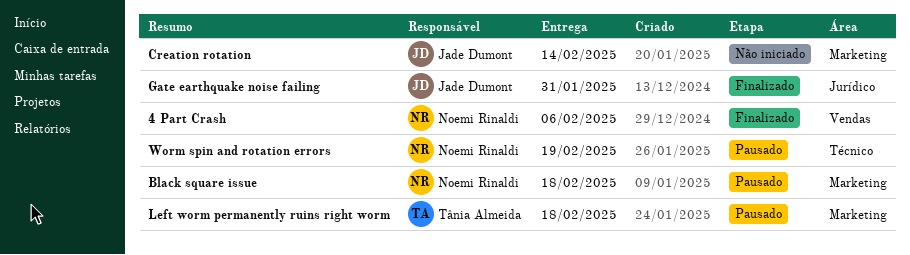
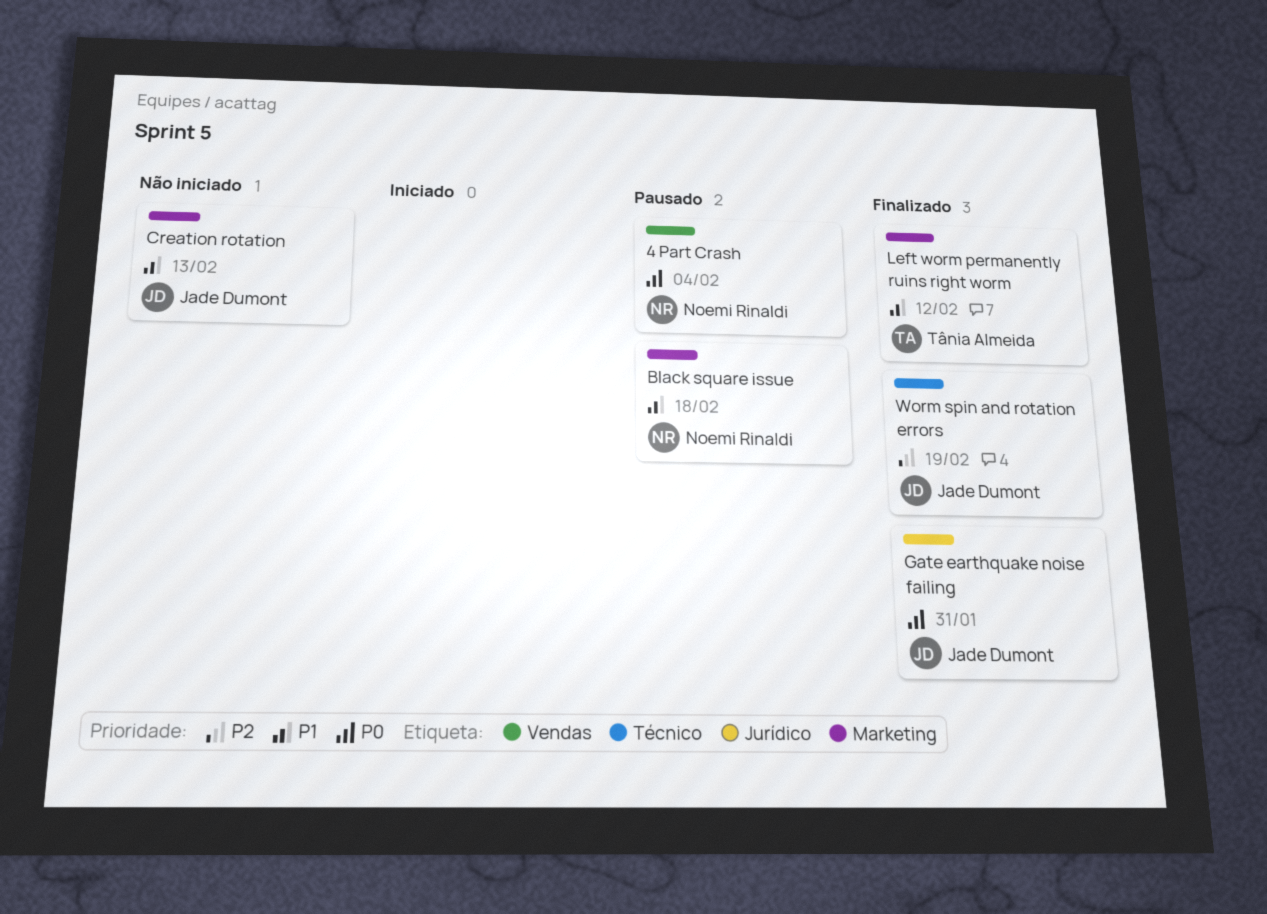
4 Part Crash, status: Finalizado -> Pausado
4 Part Crash, due: Feb 6 -> Feb 4
Creation rotation, due: Feb 14 -> Feb 13
Left worm permanently ruins right worm, status: Pausado -> Finalizado
Left worm permanently ruins right worm, due: Feb 18 -> Feb 12
Worm spin and rotation errors, status: Pausado -> Finalizado
Worm spin and rotation errors, owner: Noemi Rinaldi -> Jade Dumont

